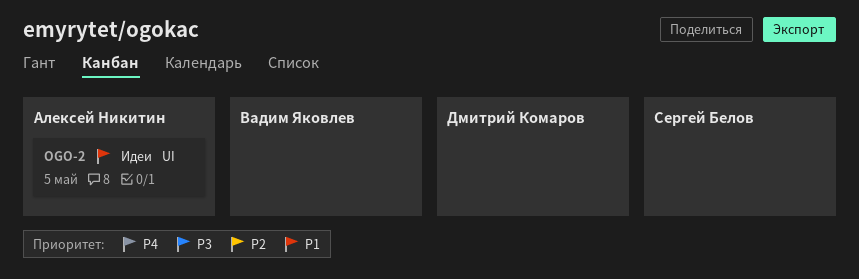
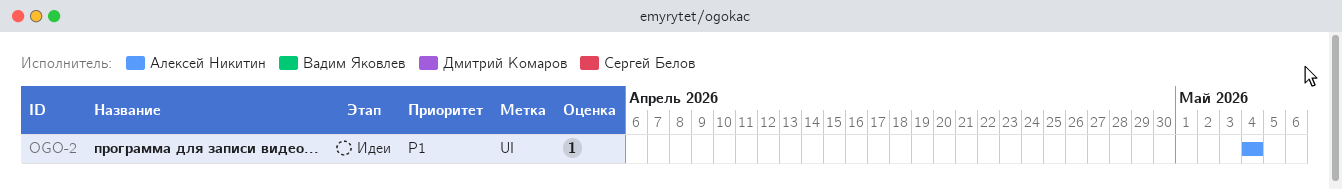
OGO-2, due: May 5 -> May 4

